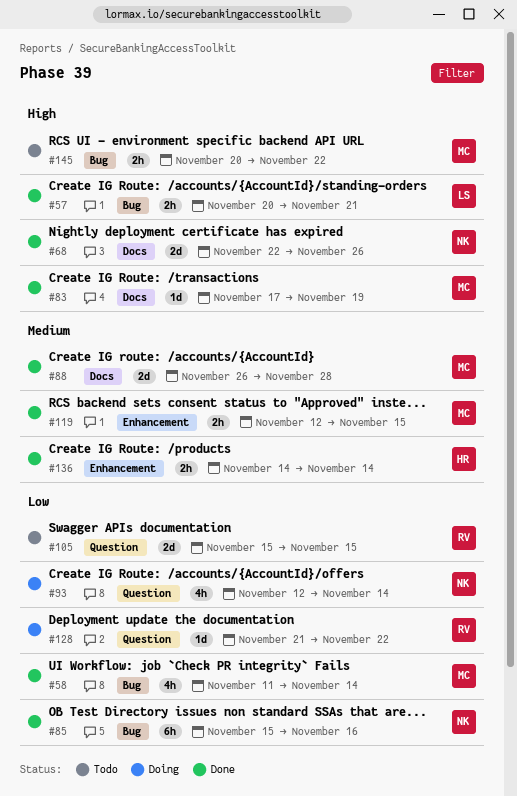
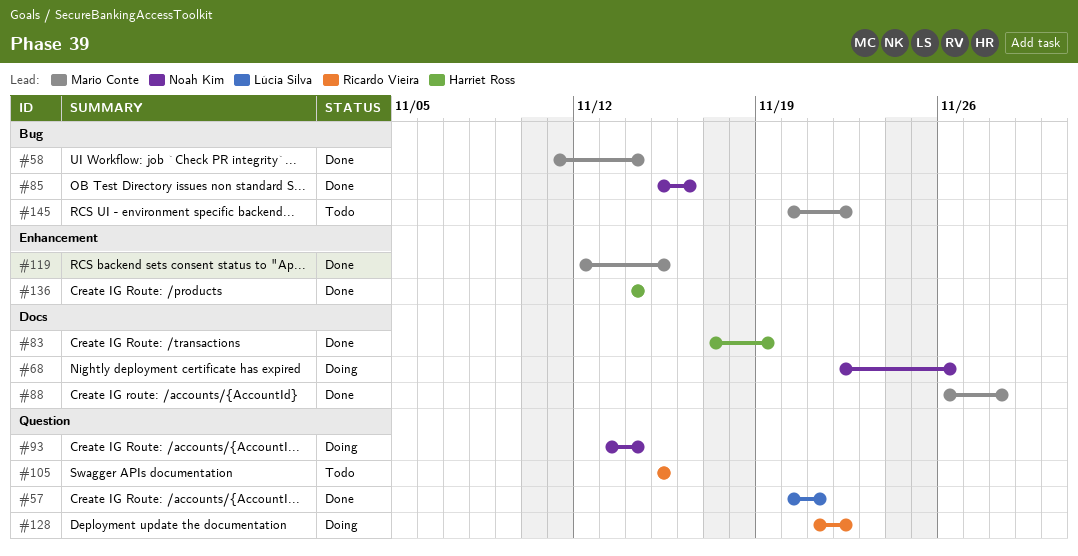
#57, label: Bug -> Question
#68, status: Done -> Doing
#83, owner: Mario Conte -> Harriet Ross
#93, start: Nov 12 -> Nov 13

